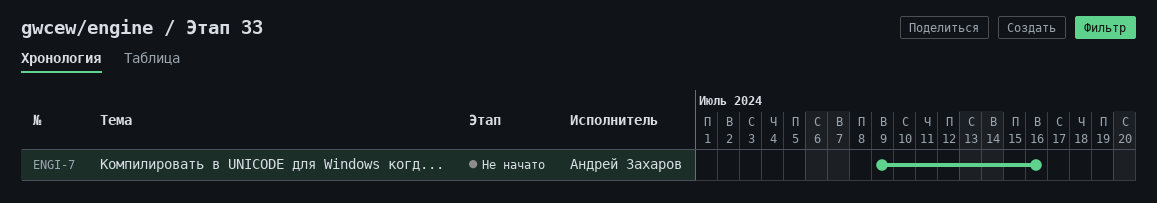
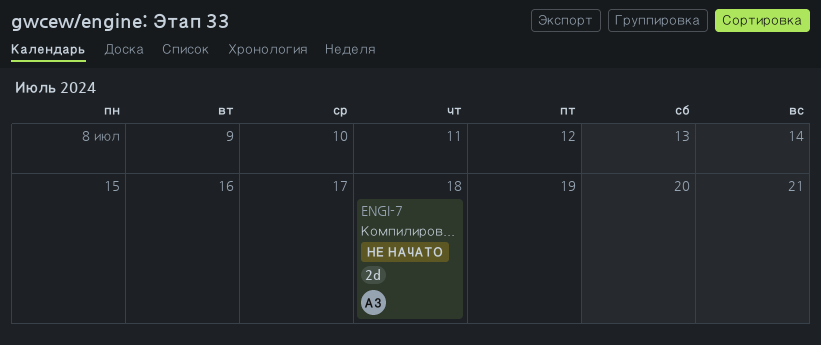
ENGI-7, due: Jul 16 -> Jul 18

